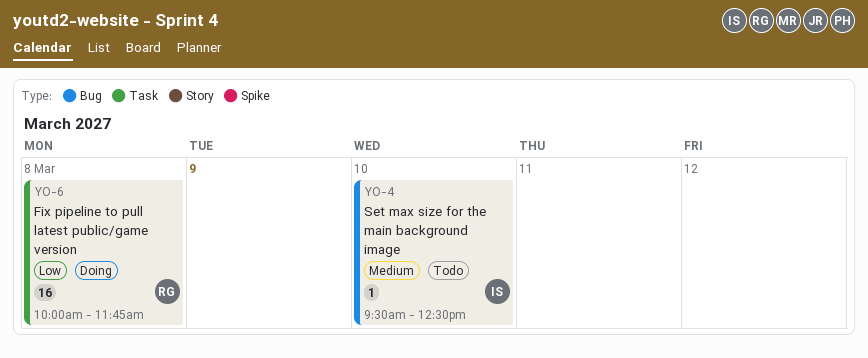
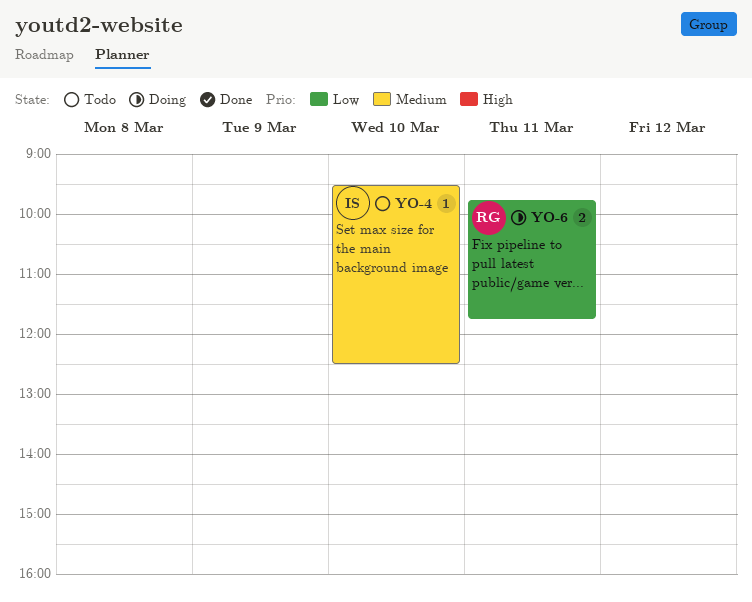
YO-6, estimate: 16 -> 2
YO-6, day: Mar 8 -> Mar 11
YO-6, begins: 10:00 -> 09:45

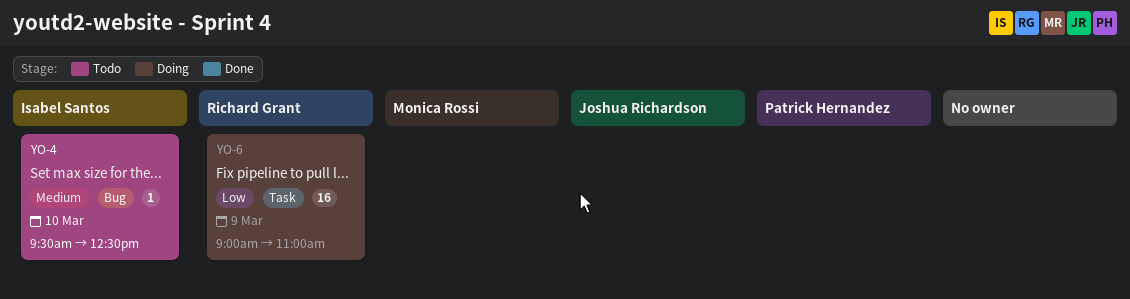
YO-6, estimate: 2 -> 16
YO-6, day: Mar 11 -> Mar 9
YO-6, begins: 09:45 -> 09:00
YO-6, ends: 11:45 -> 11:00

